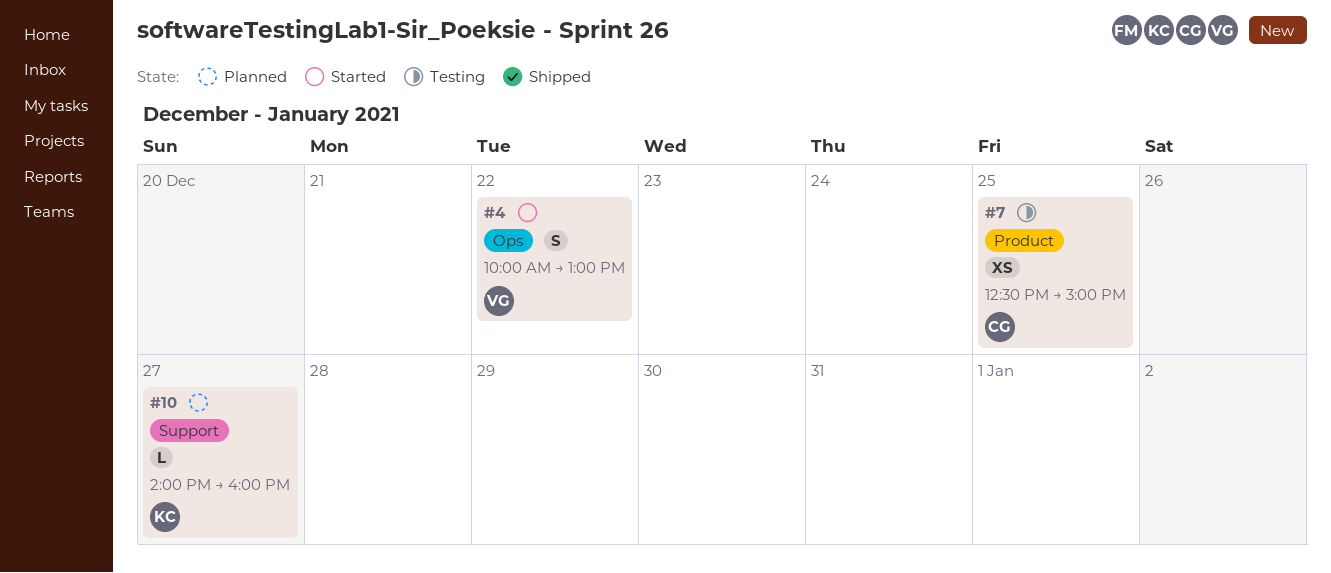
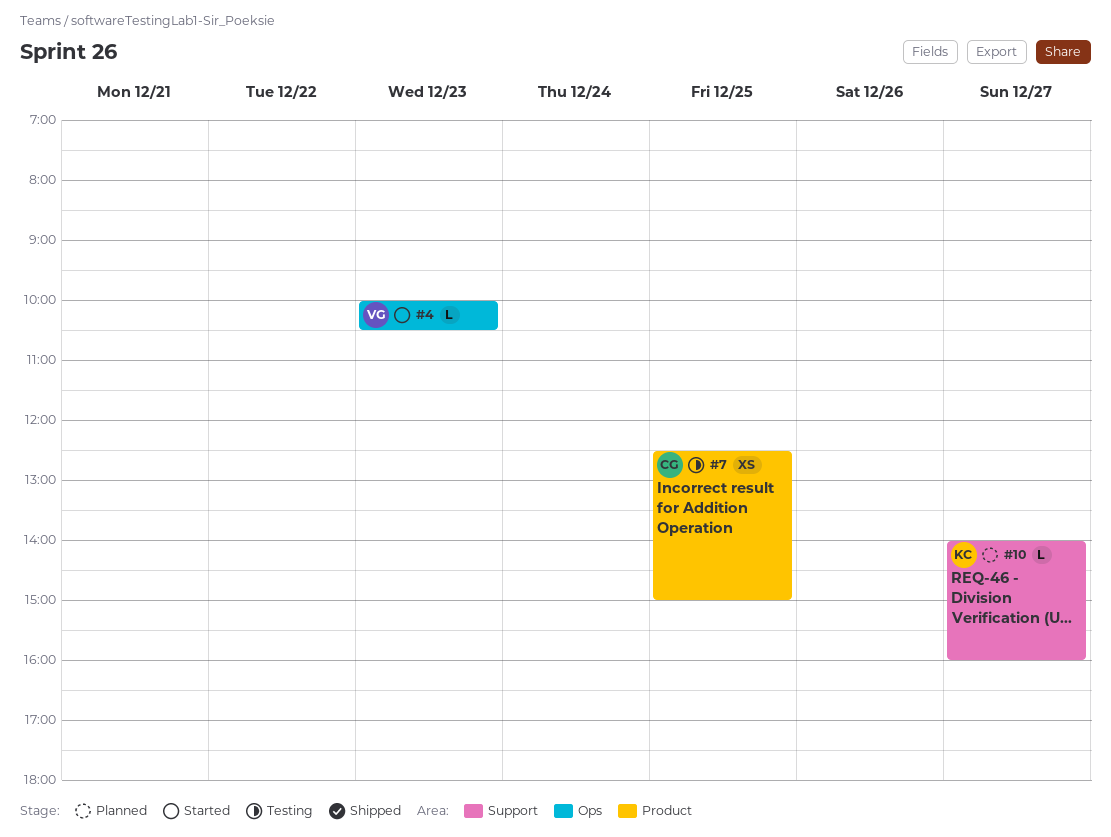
#4, estimate: S -> L
#4, day: Dec 22 -> Dec 23
#4, ends: 13:00 -> 10:30

